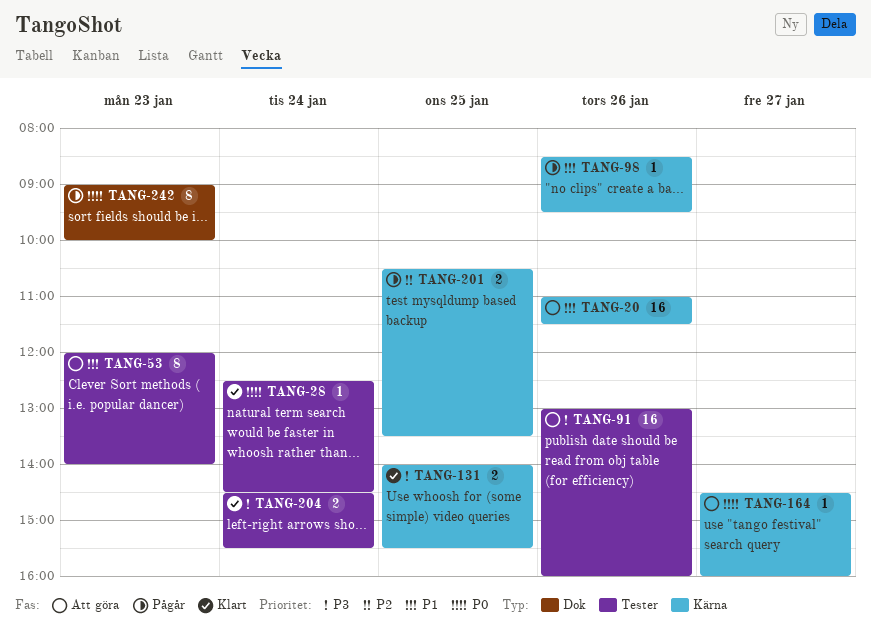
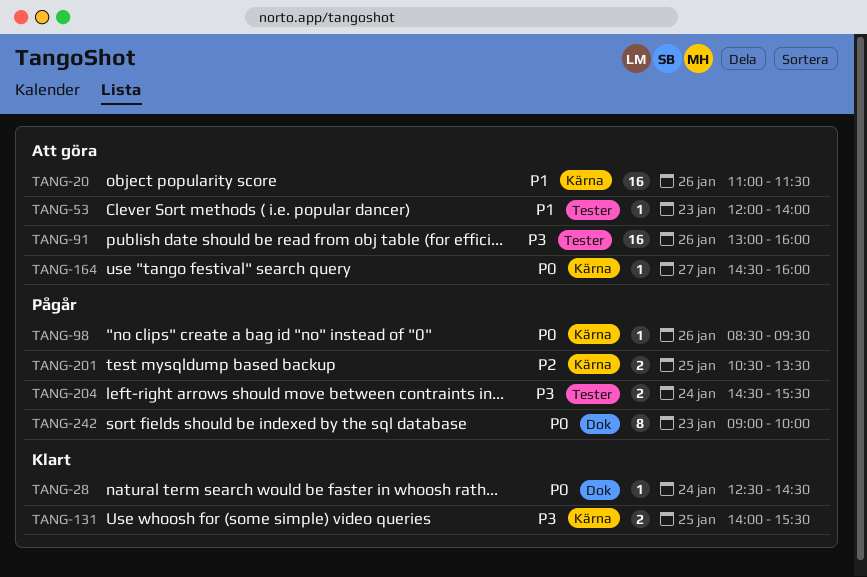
TANG-28, label: Tester -> Dok
TANG-53, estimate: 8 -> 1
TANG-98, priority: P1 -> P0
TANG-204, status: Klart -> Pågår

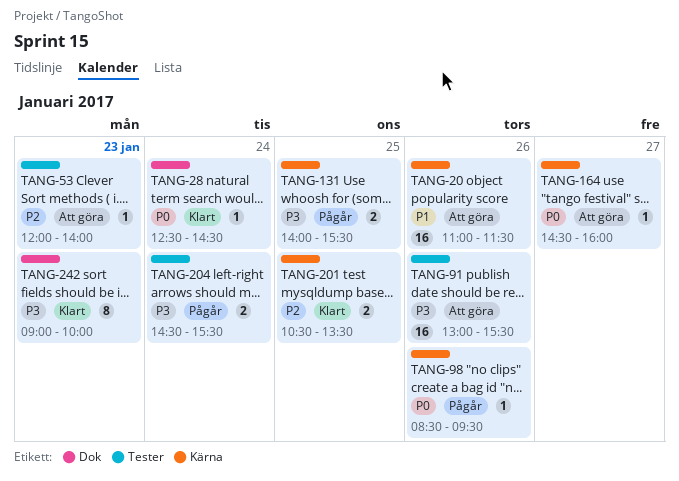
TANG-53, priority: P1 -> P2
TANG-91, ends: 16:00 -> 15:30
TANG-131, status: Klart -> Pågår
TANG-201, status: Pågår -> Klart
TANG-242, status: Pågår -> Klart
TANG-242, priority: P0 -> P3

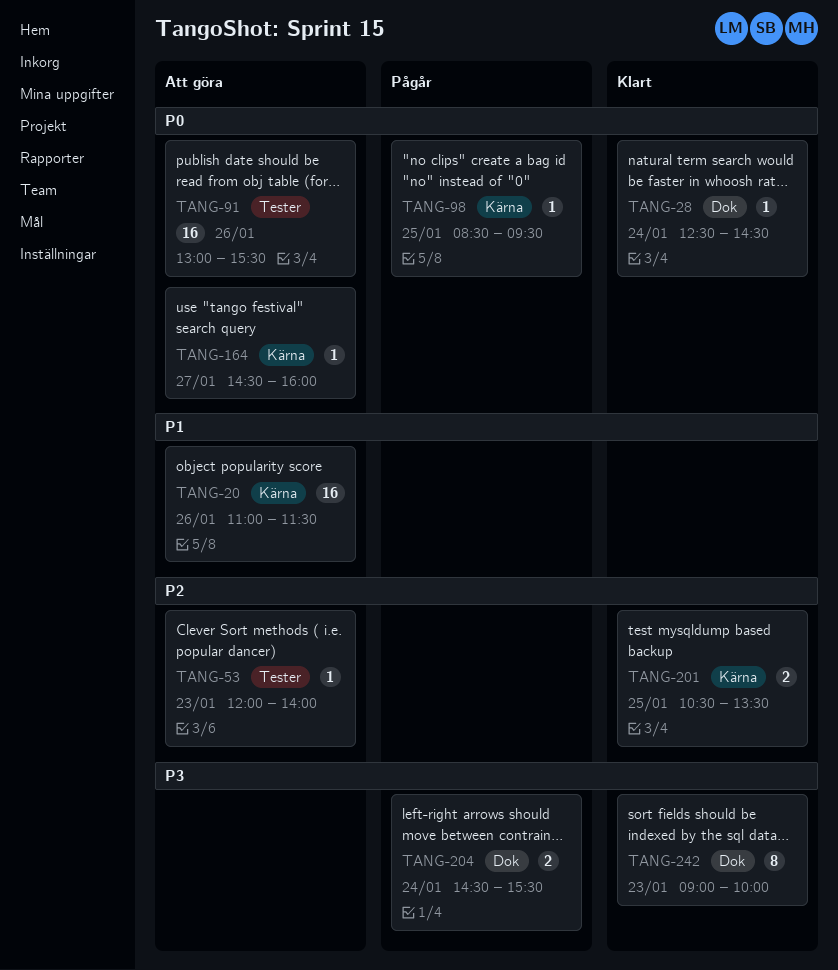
TANG-91, priority: P3 -> P0
TANG-98, day: Jan 26 -> Jan 25
TANG-131: present -> none
TANG-204, label: Tester -> Dok

